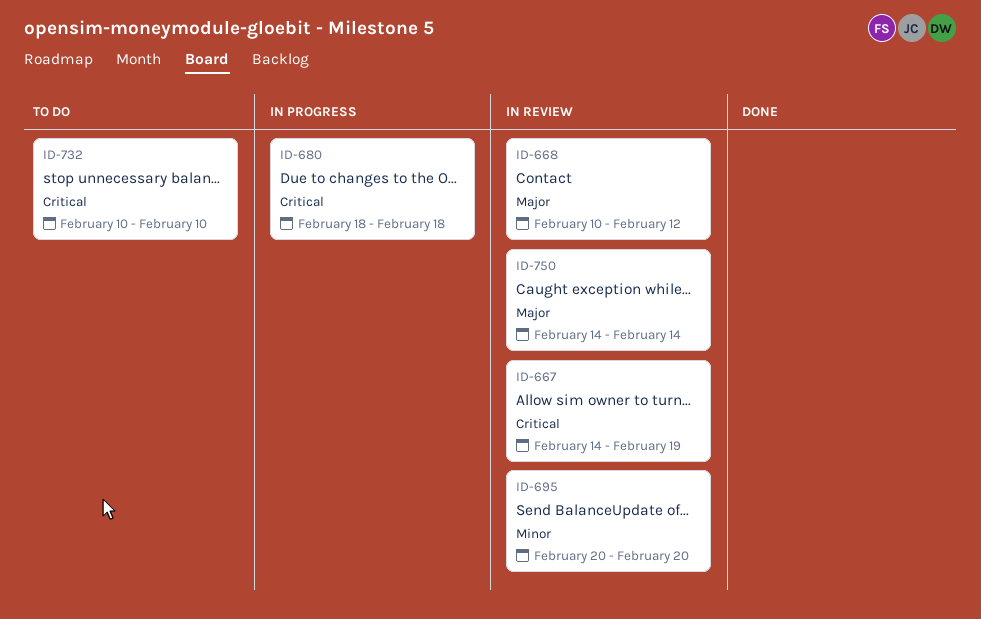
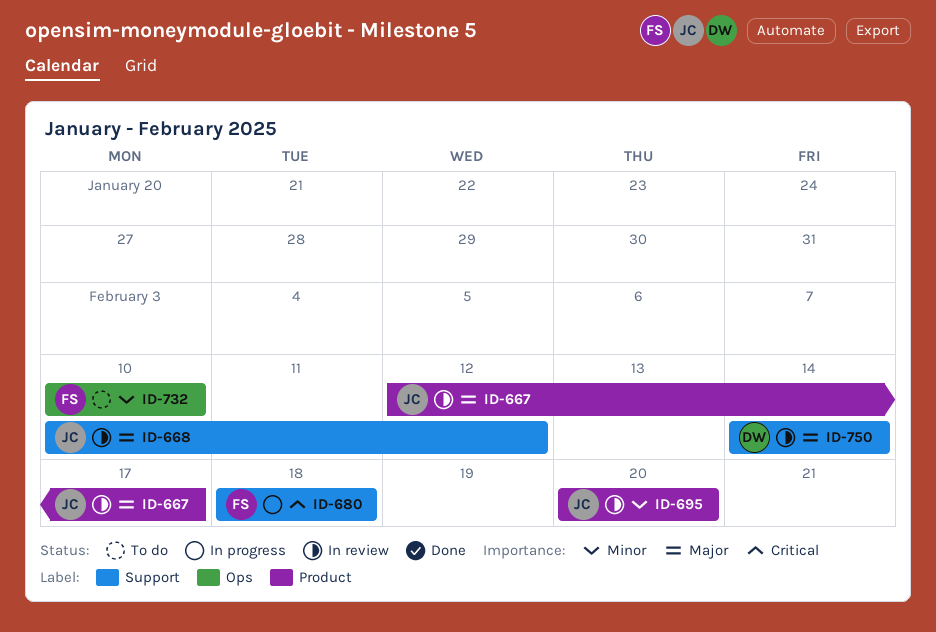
ID-667, priority: Critical -> Major
ID-667, start: Feb 14 -> Feb 12
ID-667, due: Feb 19 -> Feb 17
ID-732, priority: Critical -> Minor

